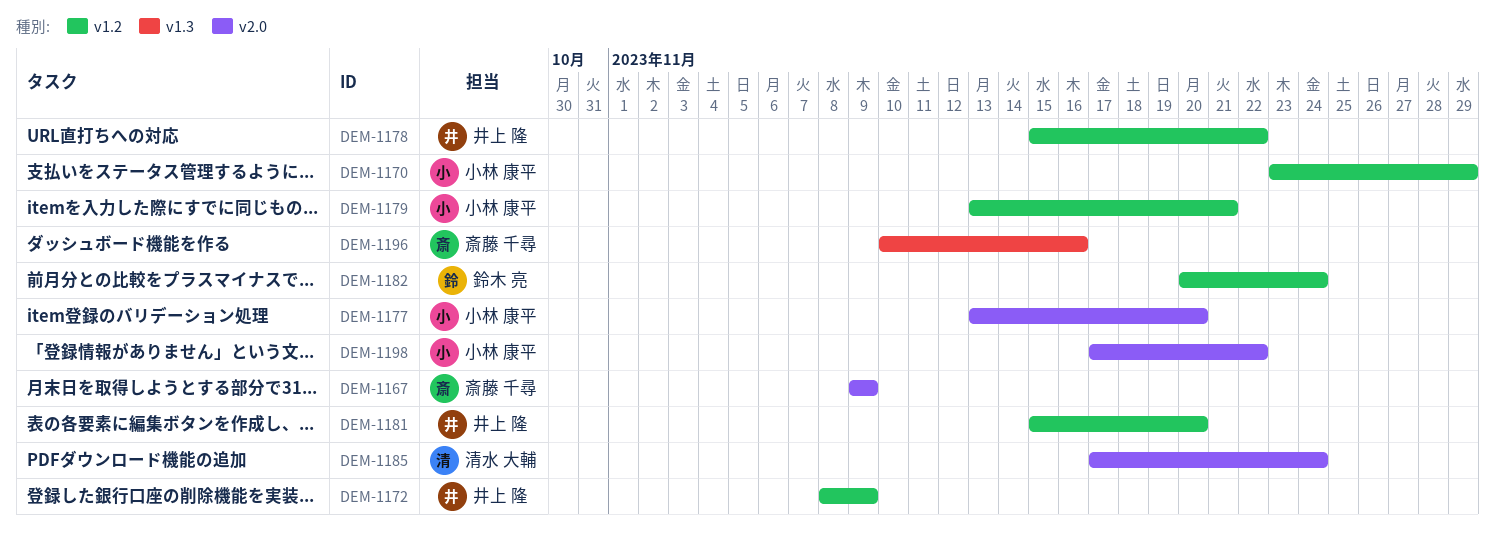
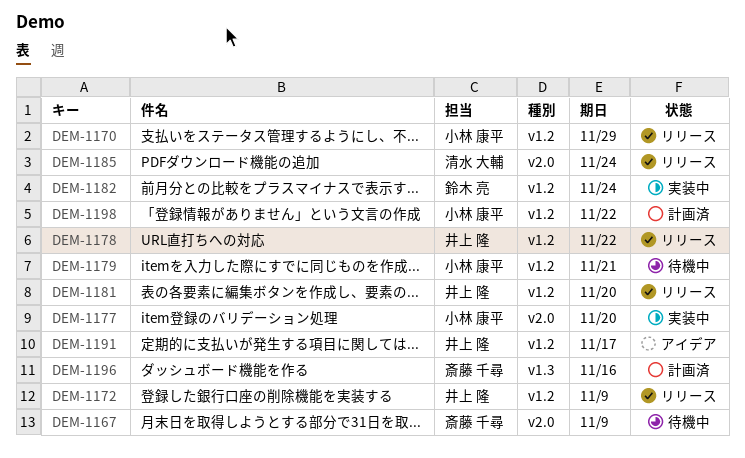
DEM-1191: none -> present
DEM-1198, label: v2.0 -> v1.2

